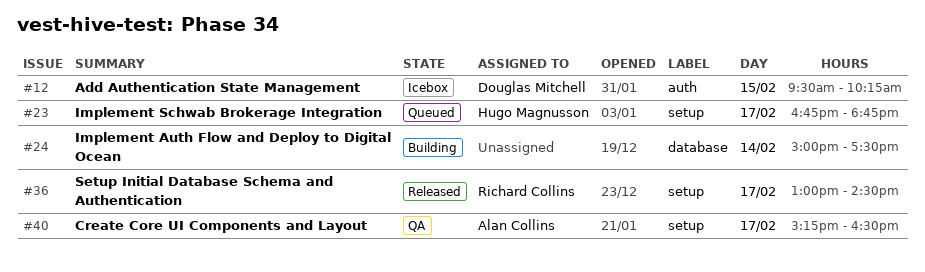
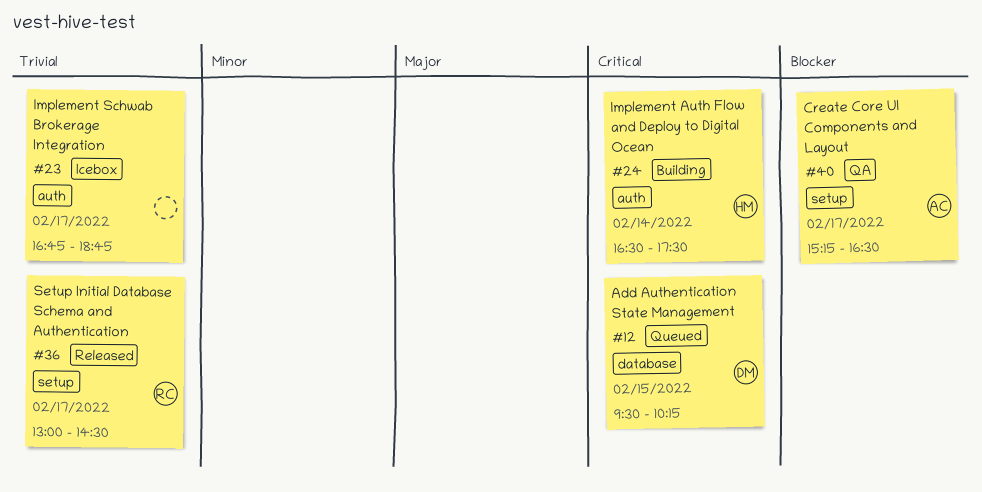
#12, status: Icebox -> Queued
#12, label: auth -> database
#23, status: Queued -> Icebox
#23, owner: Hugo Magnusson -> none
#23, label: setup -> auth
#24, owner: none -> Hugo Magnusson
#24, label: database -> auth
#24, begins: 15:00 -> 16:30

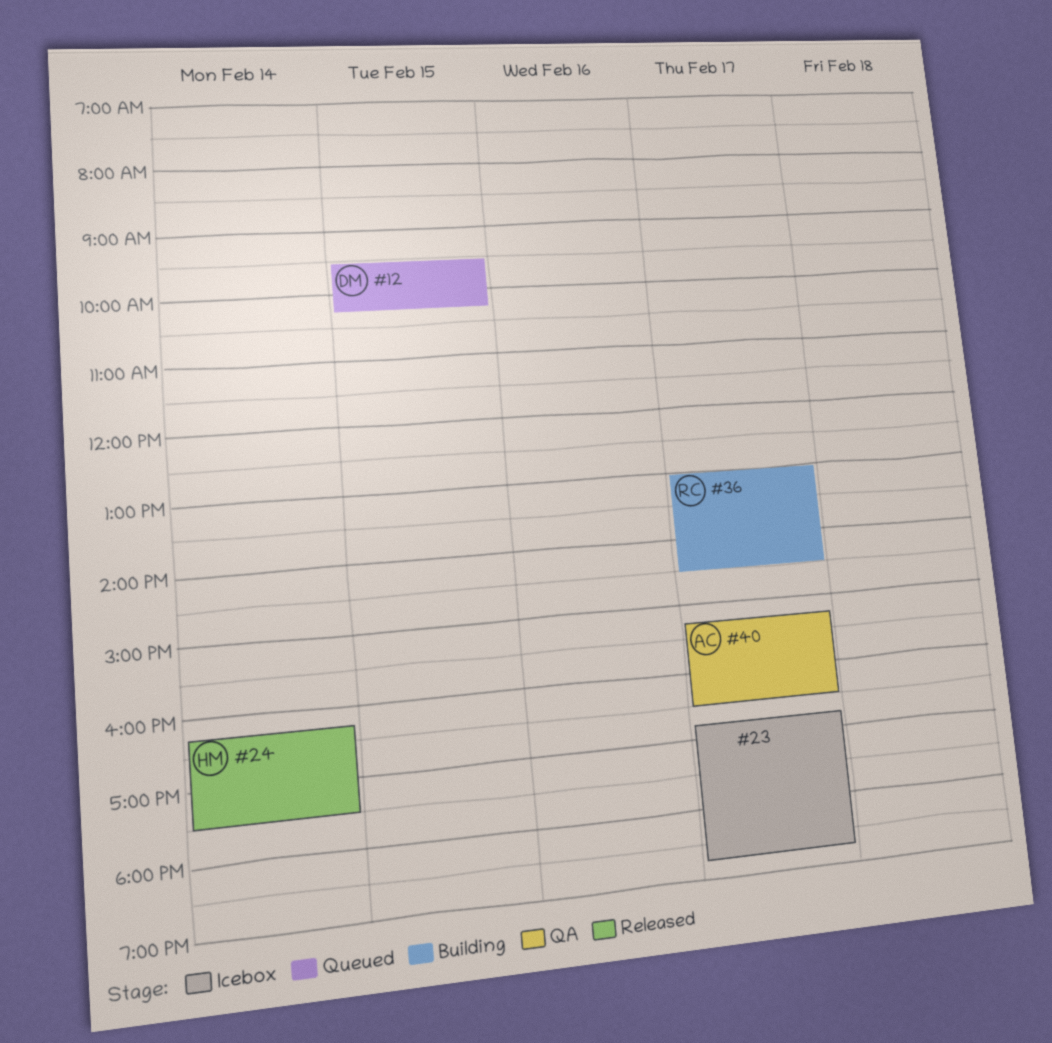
#24, status: Building -> Released
#24, begins: 16:30 -> 16:15
#36, status: Released -> Building

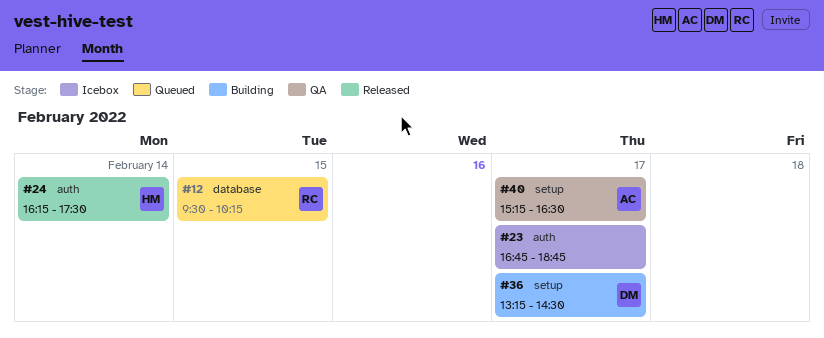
#12, owner: DM -> RC
#36, owner: RC -> DM
#36, begins: 13:00 -> 13:15

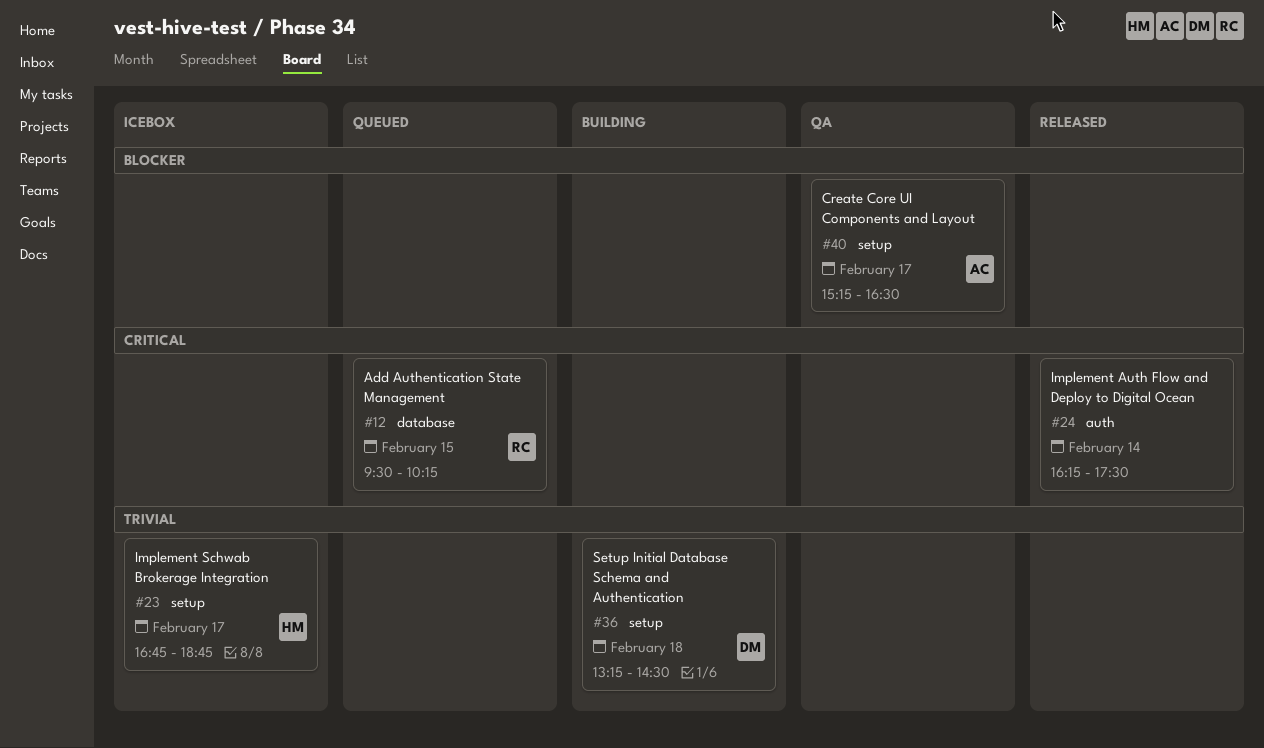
#23, owner: none -> HM
#23, label: auth -> setup
#24, owner: HM -> none
#36, day: Feb 17 -> Feb 18

